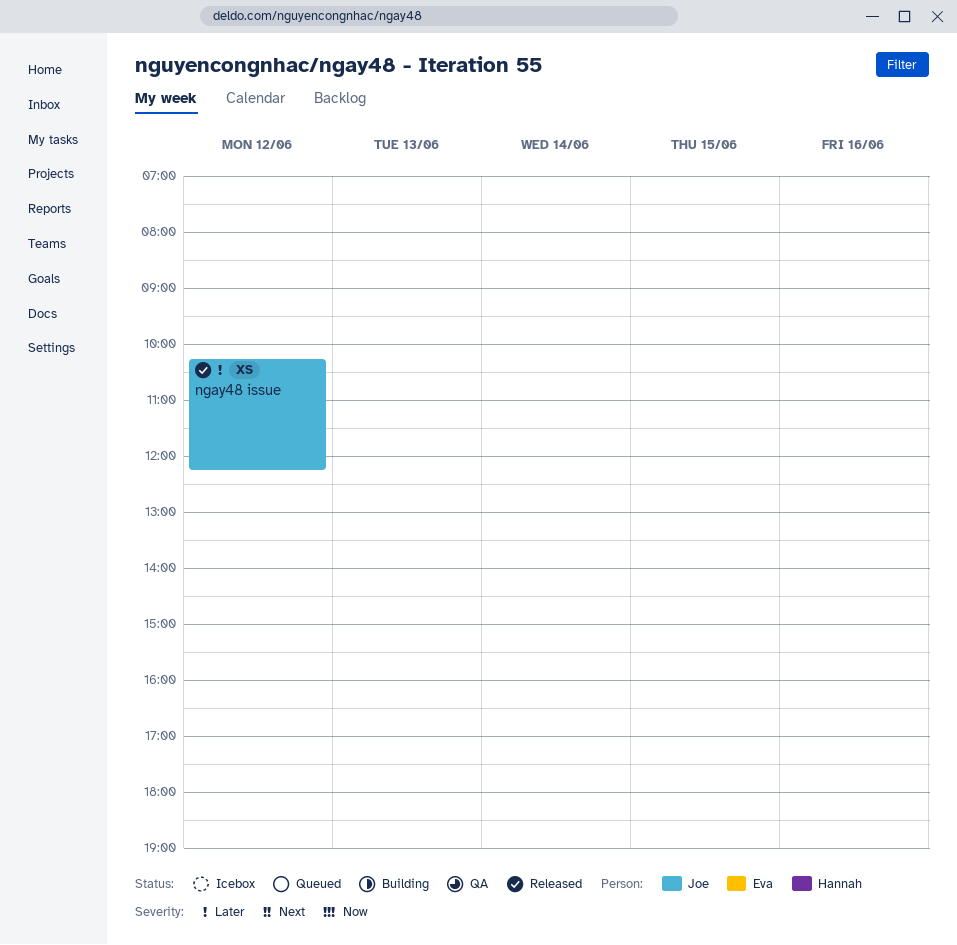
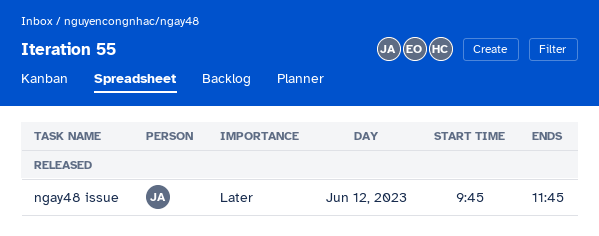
ngay48 issue, begins: 10:15 -> 09:45
ngay48 issue, ends: 12:15 -> 11:45

